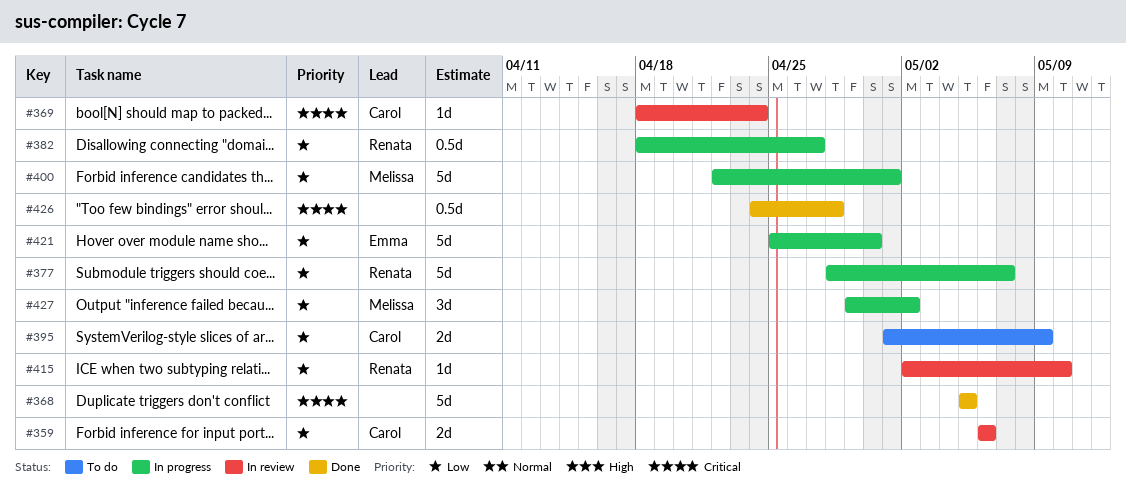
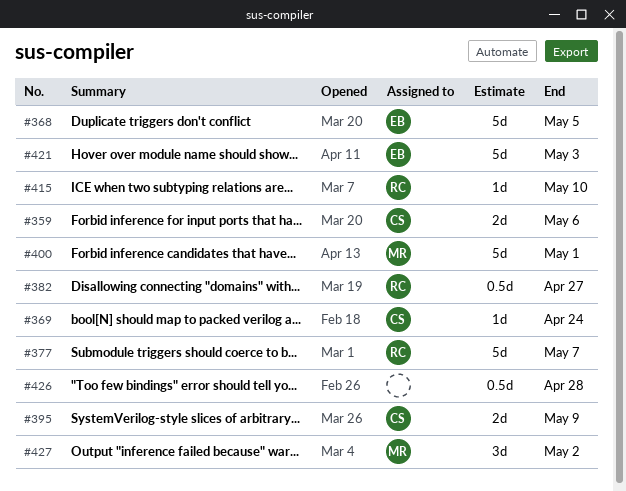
#368, owner: none -> Emma
#421, due: Apr 30 -> May 3

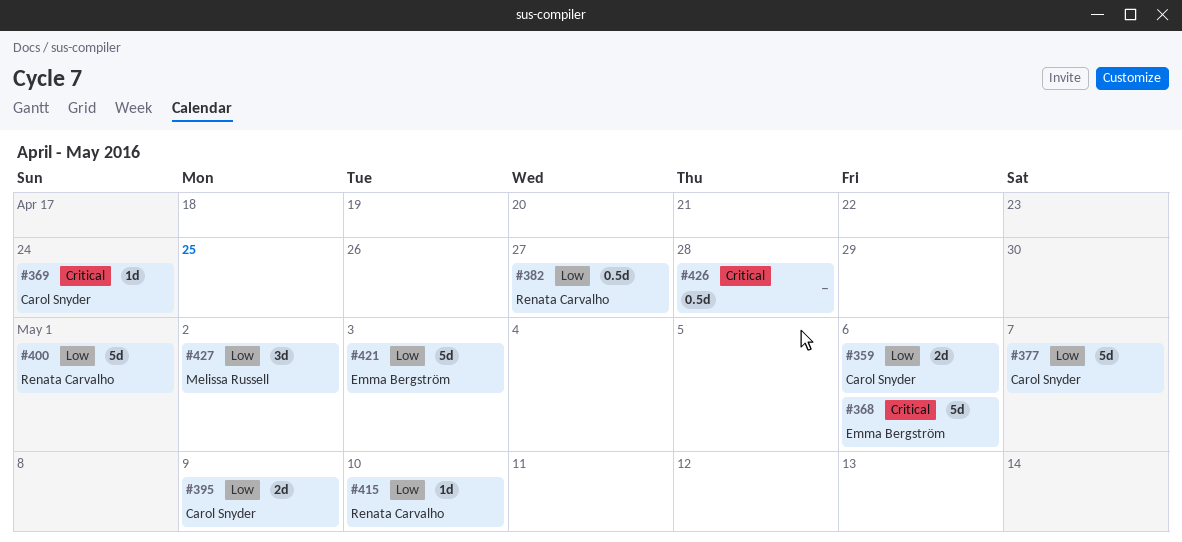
#368, due: May 5 -> May 6
#377, owner: Renata Carvalho -> Carol Snyder
#400, owner: Melissa Russell -> Renata Carvalho

